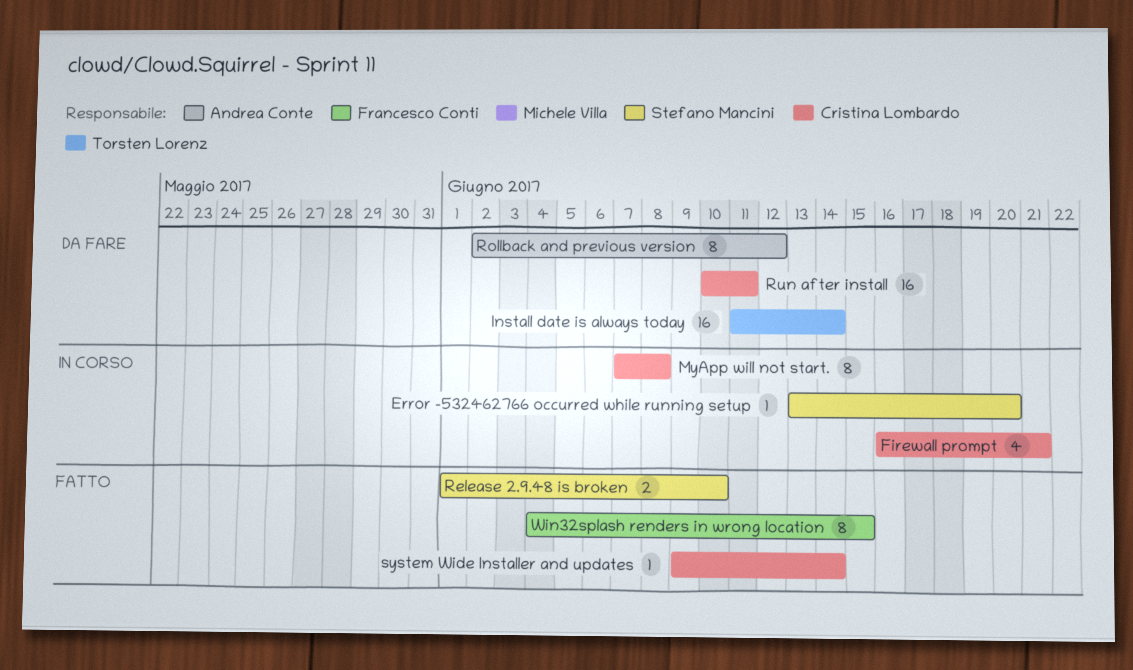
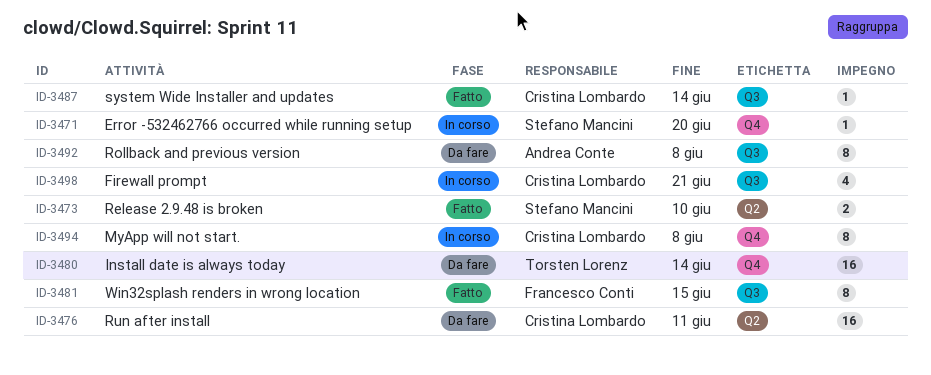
Rollback and previous version, due: Jun 12 -> Jun 8

